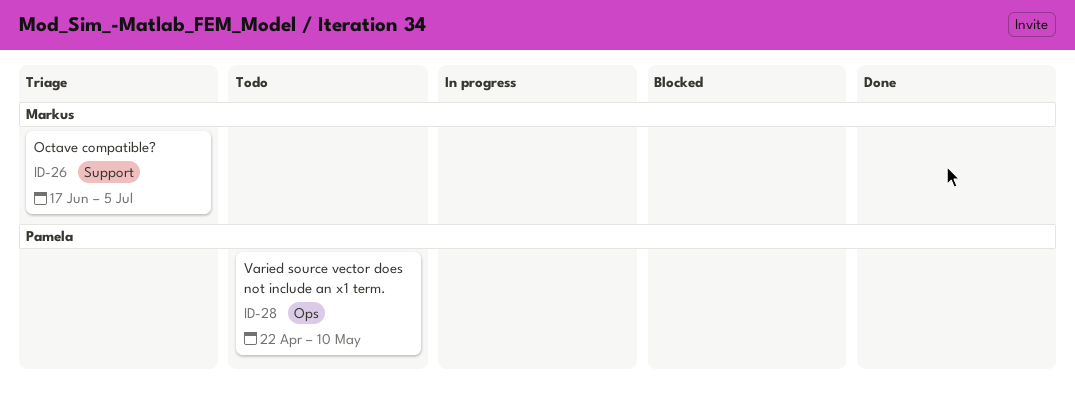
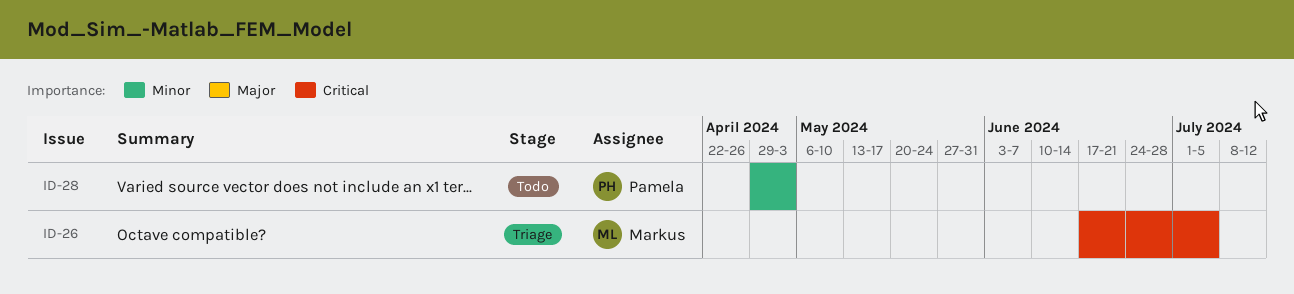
ID-28, start: Apr 22 -> Apr 29
ID-28, due: May 10 -> May 3

